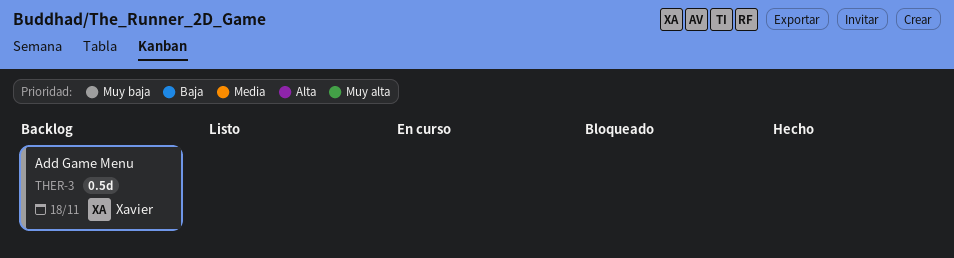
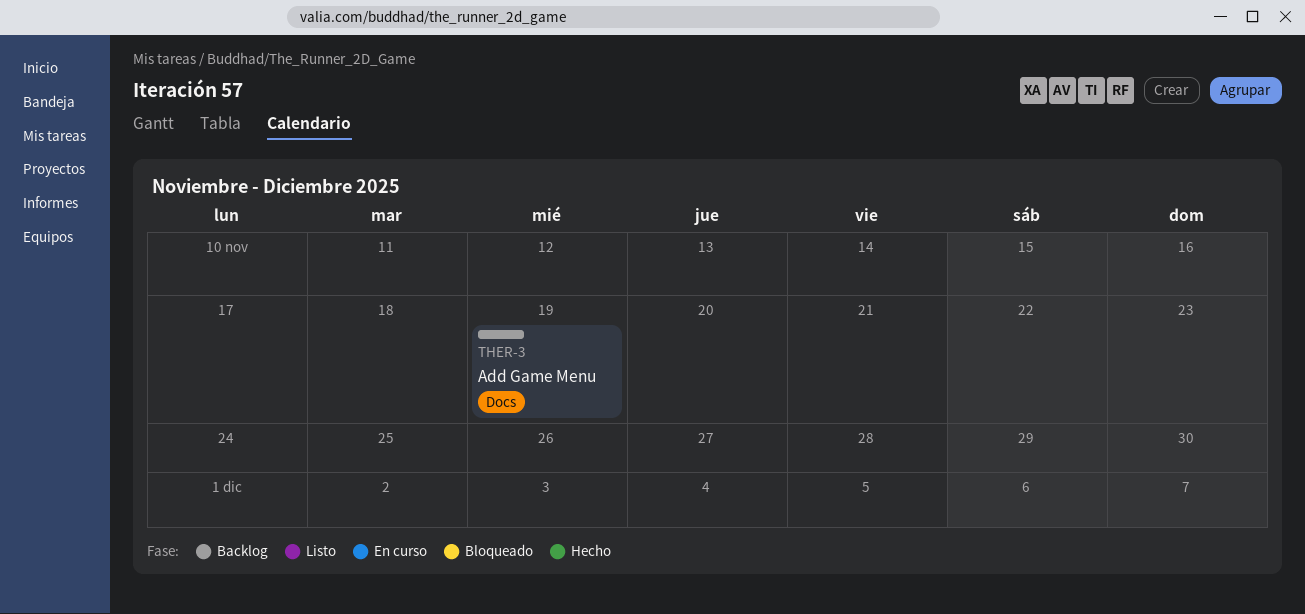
THER-3, due: Nov 18 -> Nov 19

